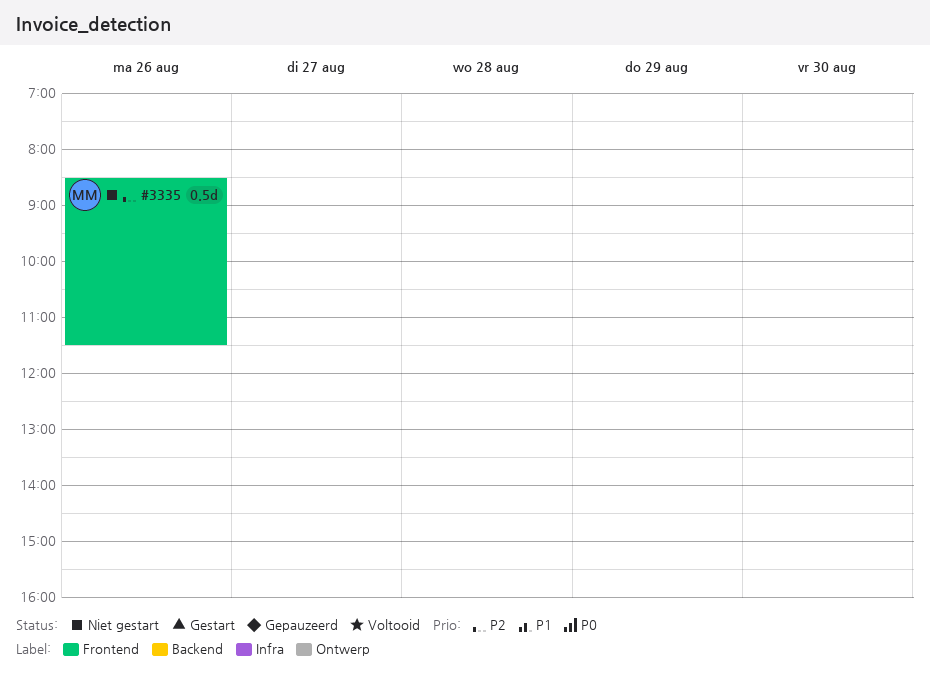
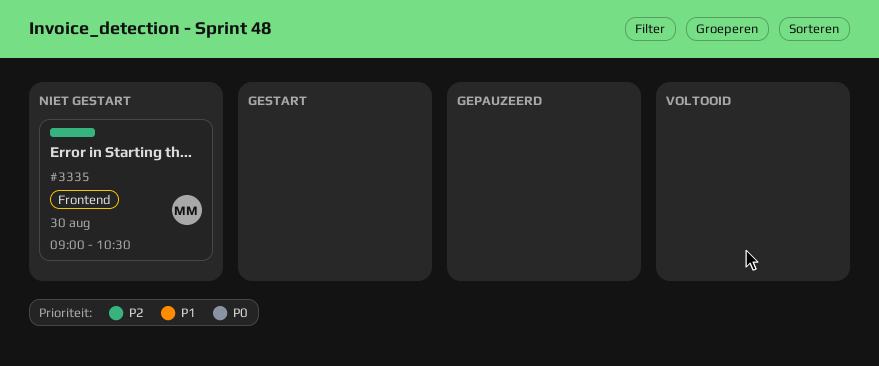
#3335, day: Aug 26 -> Aug 30
#3335, begins: 08:30 -> 09:00
#3335, ends: 11:30 -> 10:30

